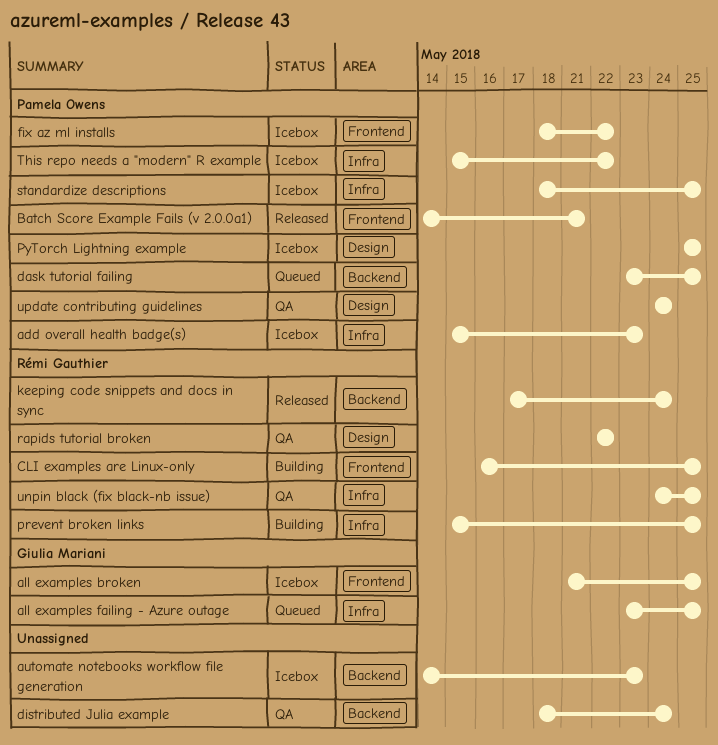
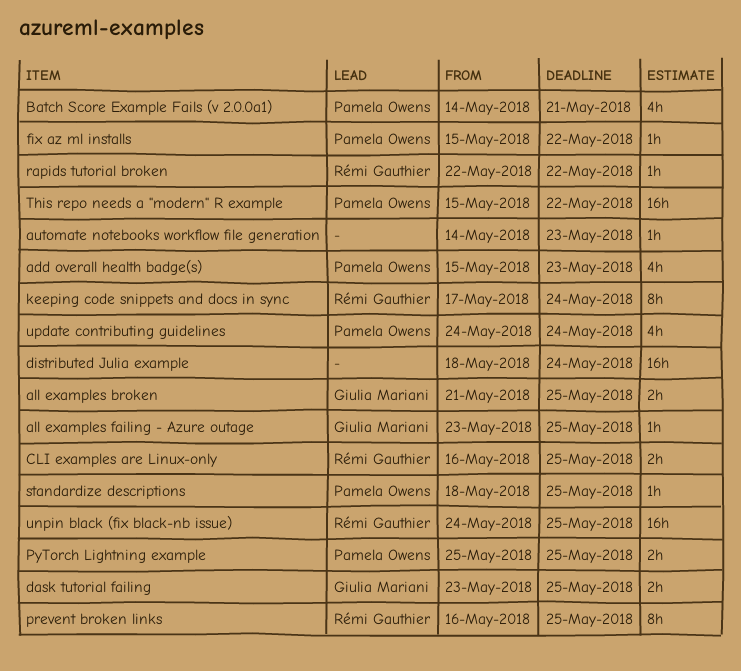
dask tutorial failing, owner: Pamela Owens -> Giulia Mariani
fix az ml installs, start: May 18 -> May 15
prevent broken links, start: May 15 -> May 16

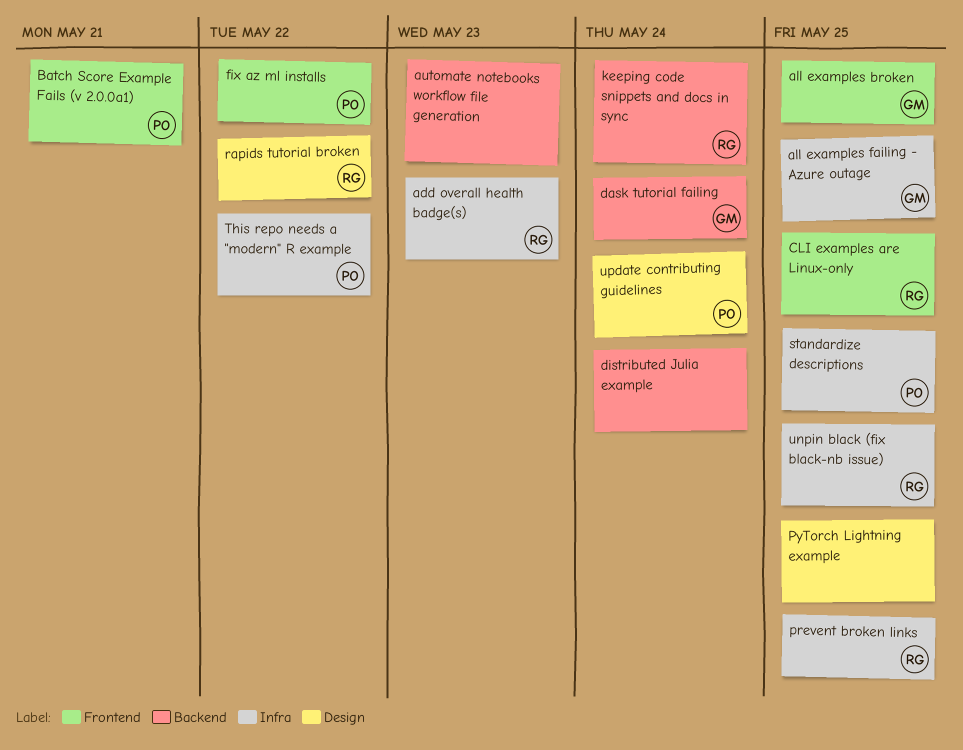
add overall health badge(s), owner: Pamela Owens -> Rémi Gauthier
dask tutorial failing, due: May 25 -> May 24
PyTorch Lightning example, owner: Pamela Owens -> none

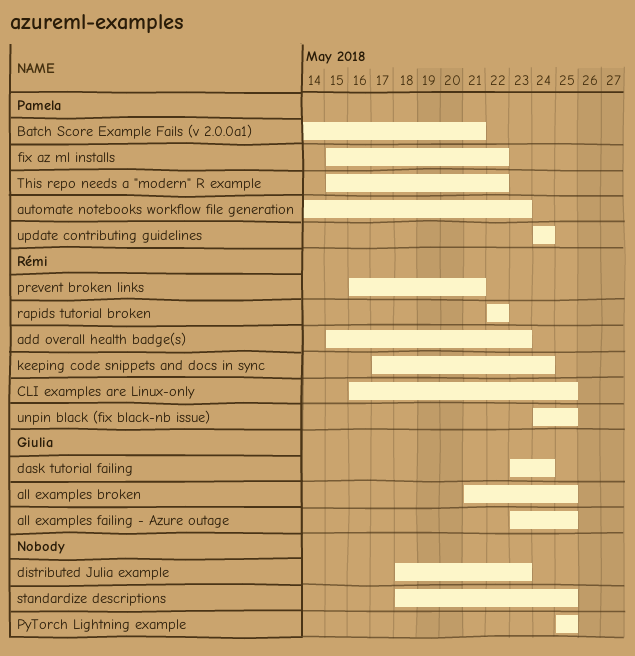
automate notebooks workflow file generation, owner: none -> Pamela
distributed Julia example, due: May 24 -> May 23
prevent broken links, due: May 25 -> May 21
standardize descriptions, owner: Pamela -> none

